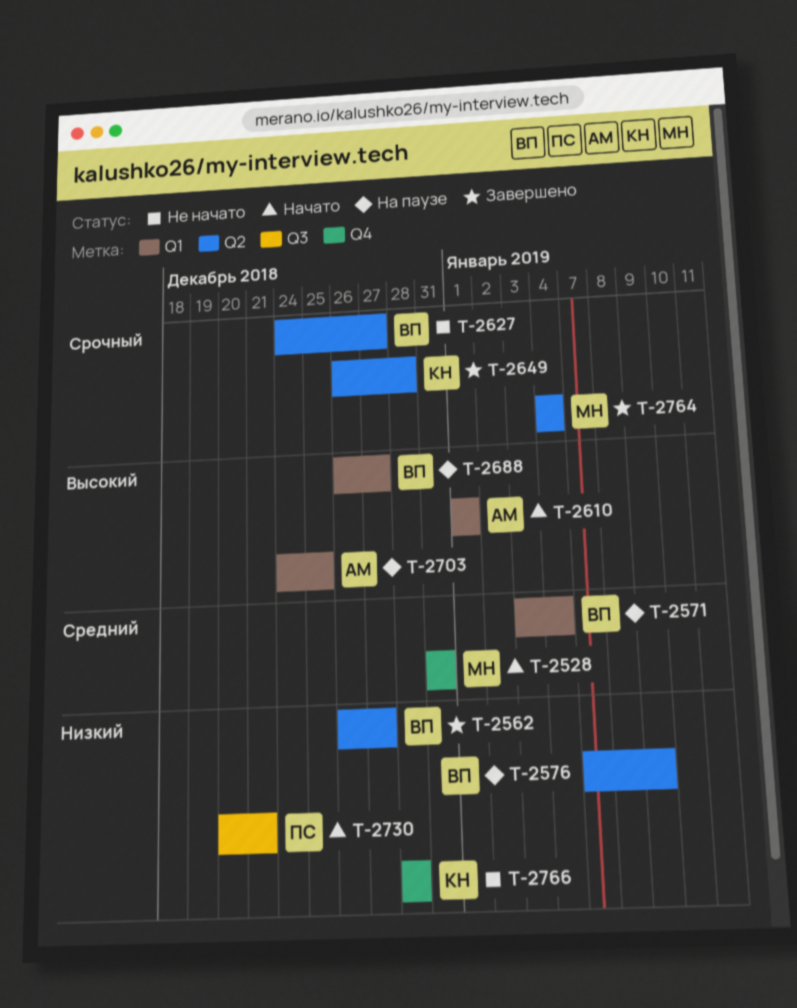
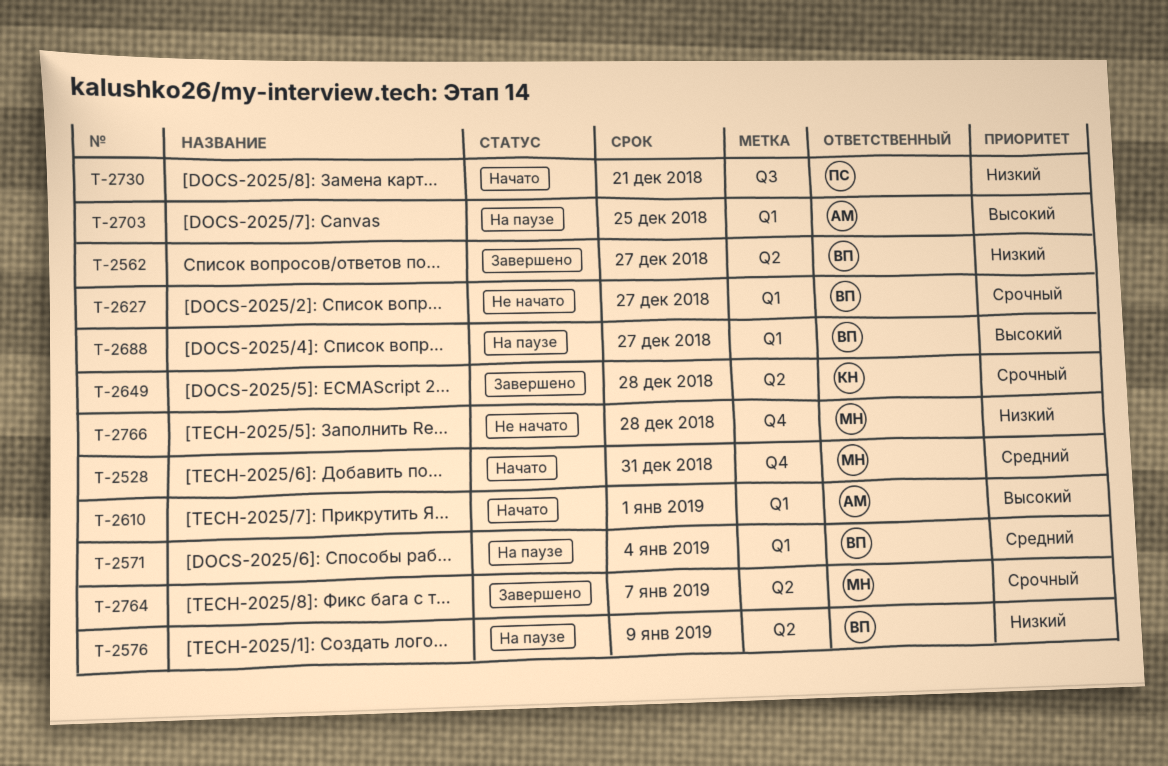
T-2627, label: Q2 -> Q1
T-2764, due: Jan 4 -> Jan 7
T-2766, owner: КН -> МН

